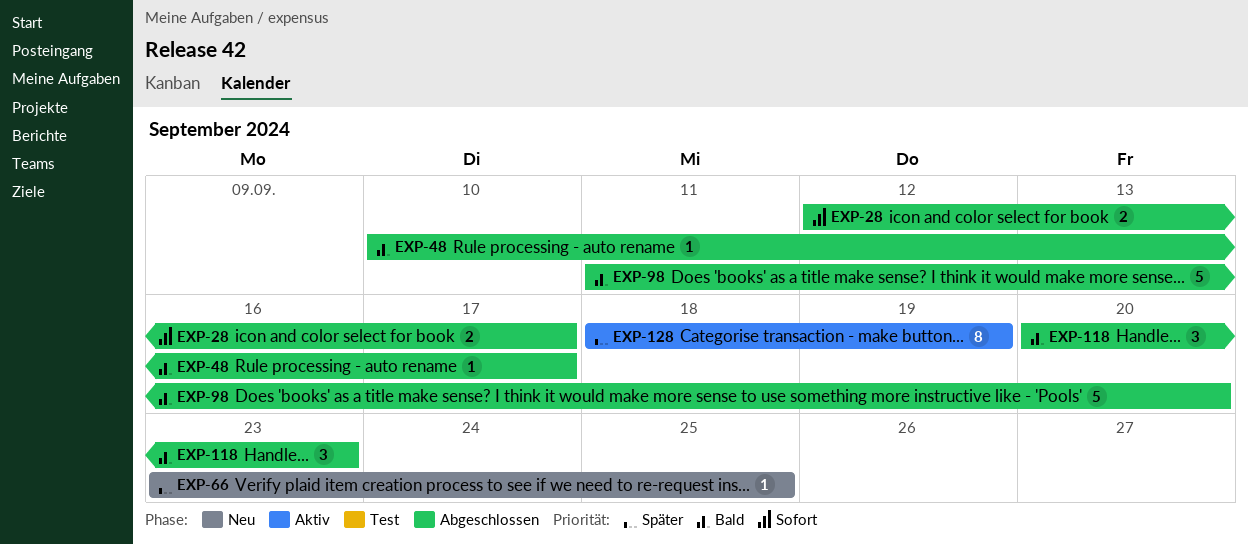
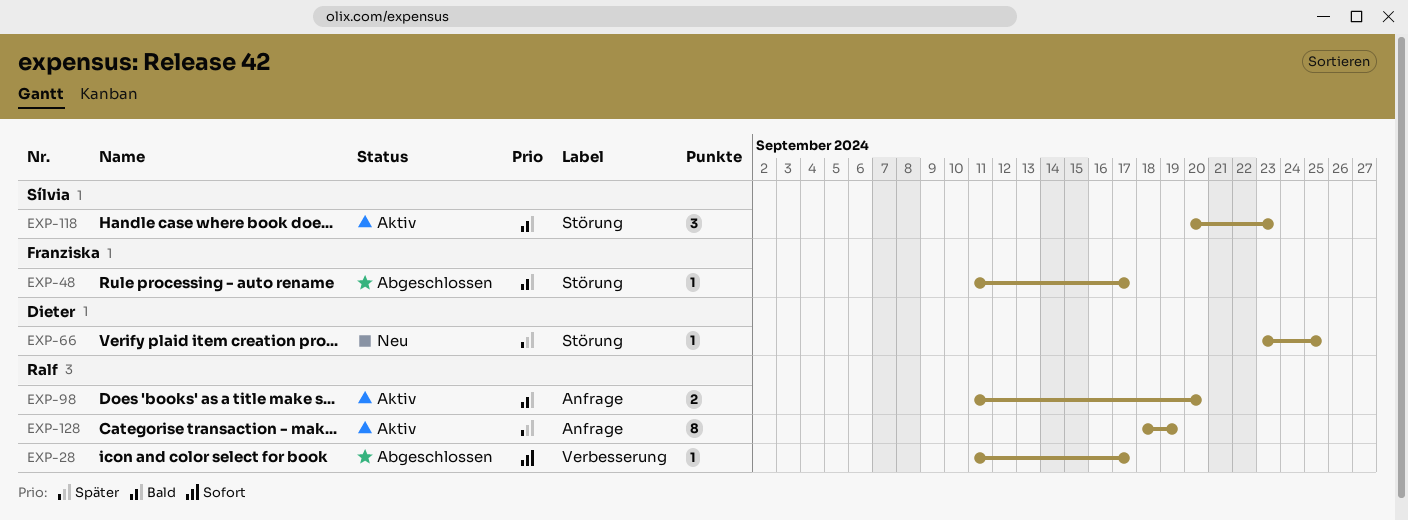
EXP-28, estimate: 2 -> 1
EXP-28, start: Sep 12 -> Sep 11
EXP-48, start: Sep 10 -> Sep 11
EXP-98, status: Abgeschlossen -> Aktiv
EXP-98, estimate: 5 -> 2
EXP-118, status: Abgeschlossen -> Aktiv

